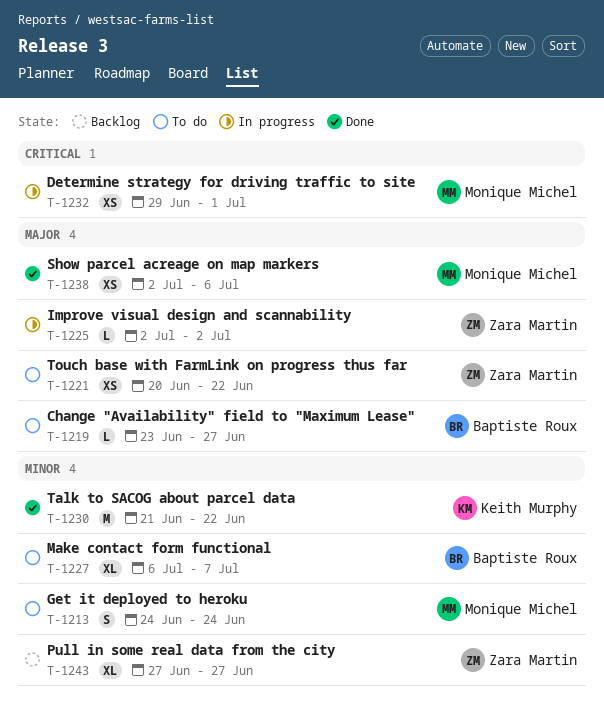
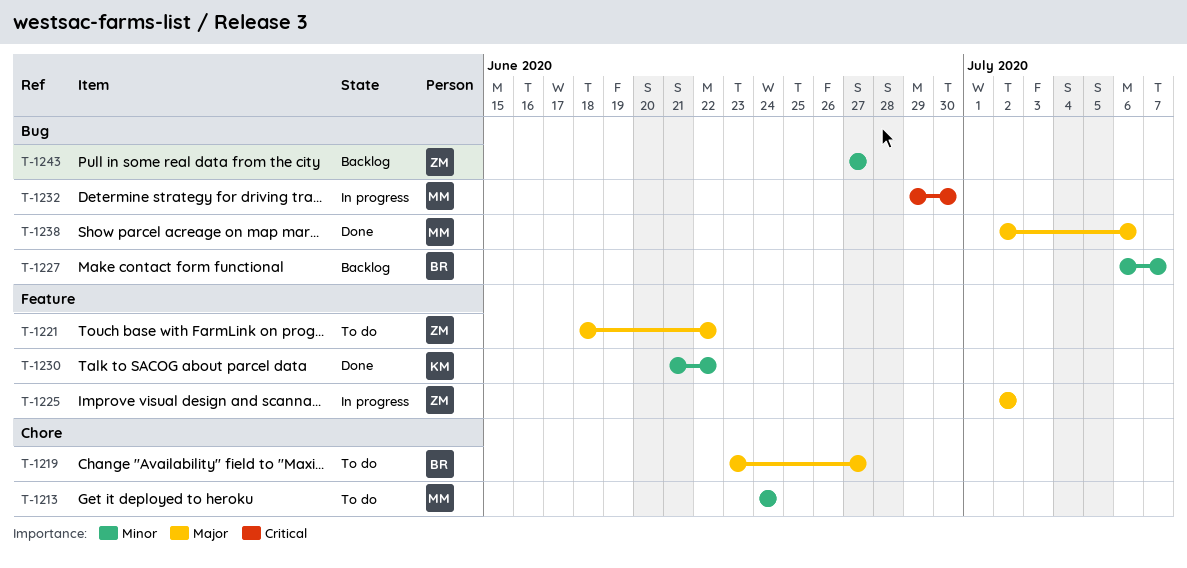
T-1221, start: Jun 20 -> Jun 18
T-1227, status: To do -> Backlog
T-1232, due: Jul 1 -> Jun 30

